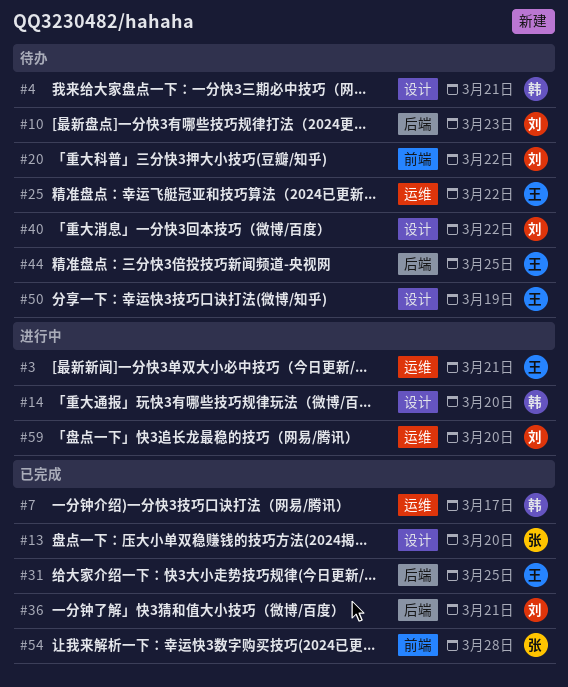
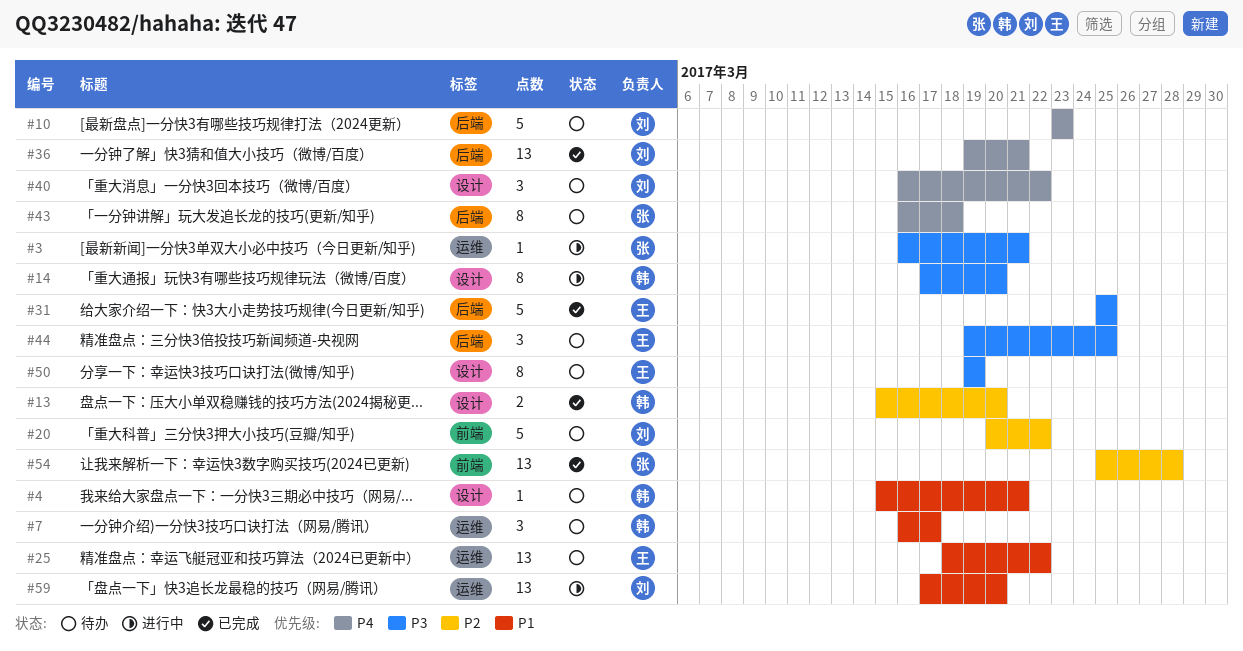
#3, owner: 王 -> 张
#7, status: 已完成 -> 待办
#13, owner: 张 -> 韩
#43: none -> present

